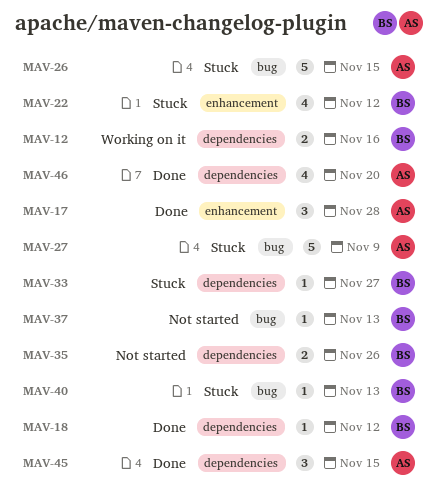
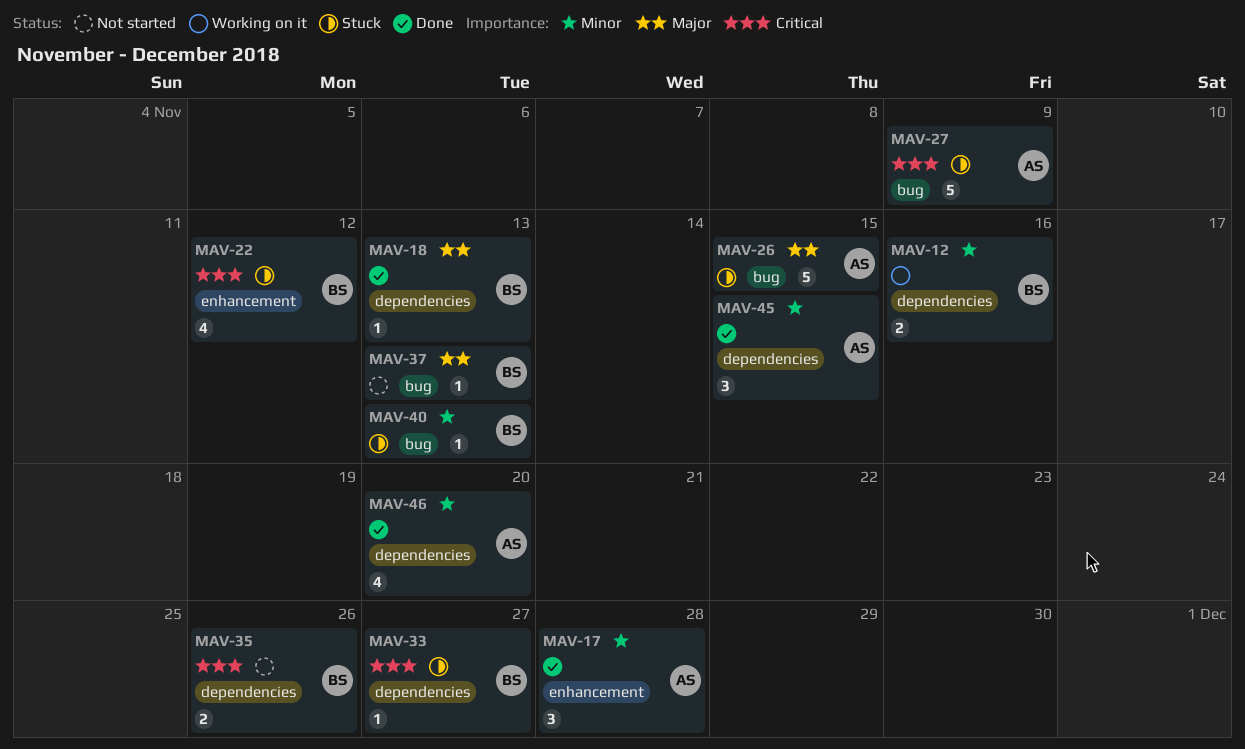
MAV-18, due: Nov 12 -> Nov 13

